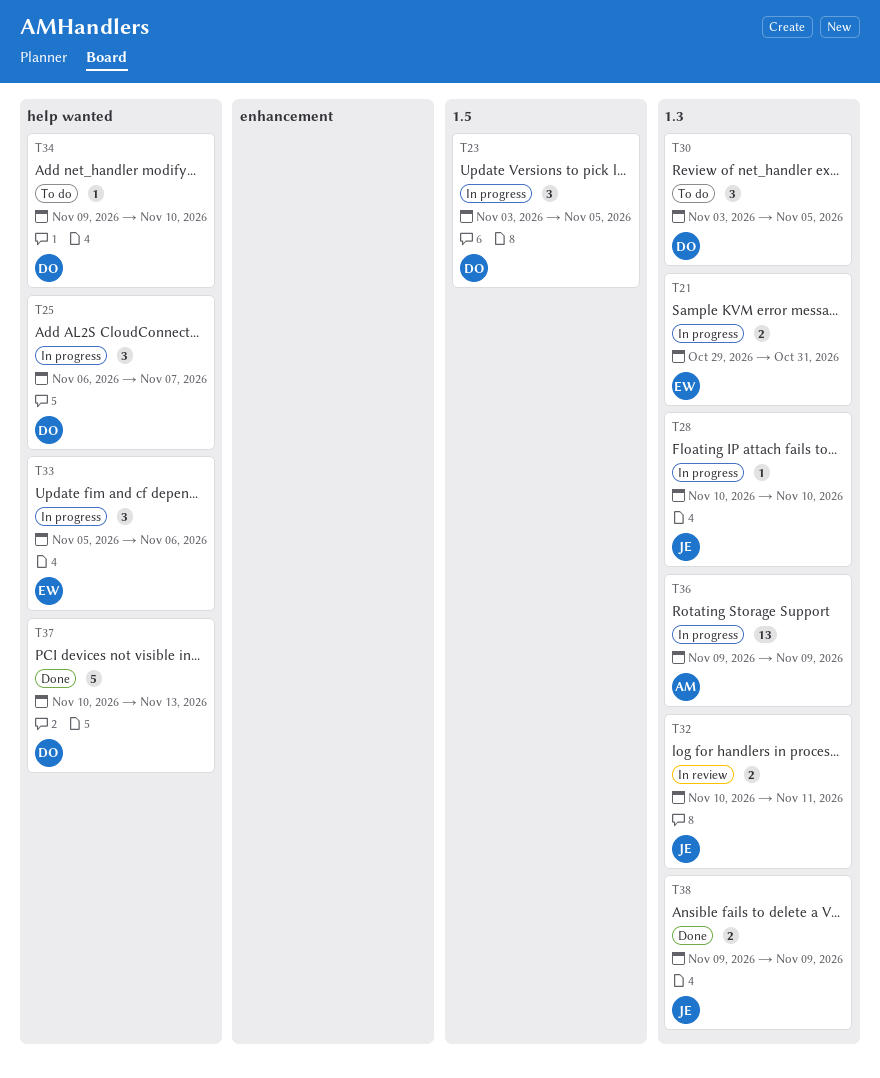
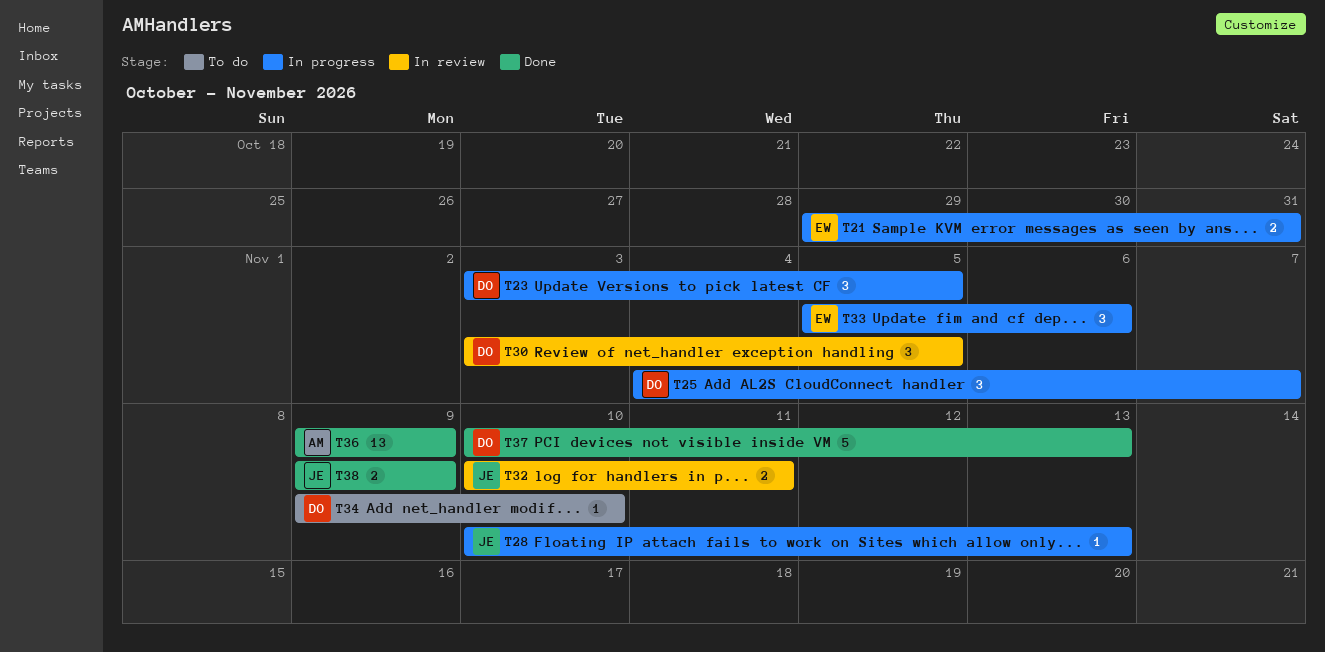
T25, start: Nov 6 -> Nov 4
T28, due: Nov 10 -> Nov 13
T30, status: To do -> In review
T36, status: In progress -> Done

